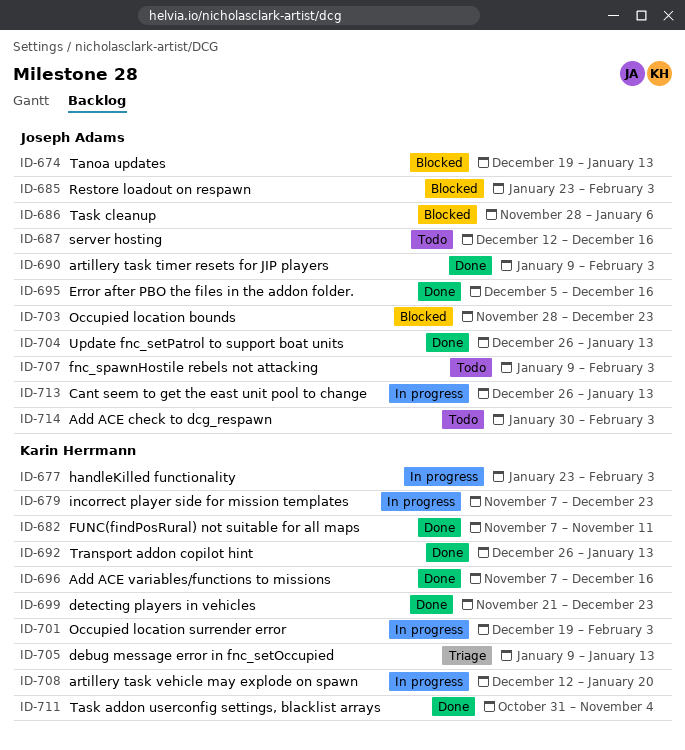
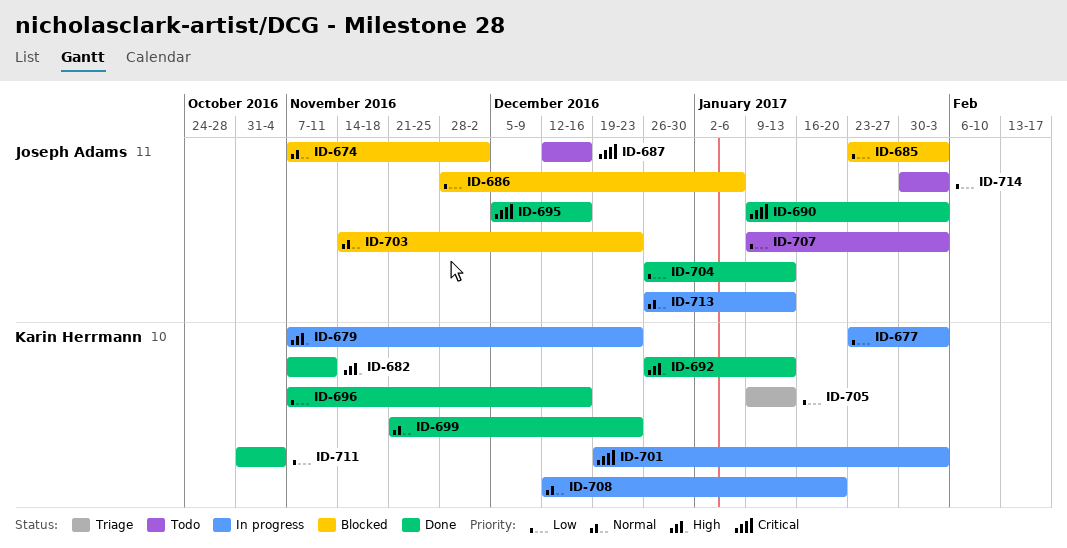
ID-674, start: Dec 19 -> Nov 7
ID-674, due: Jan 13 -> Dec 2
ID-703, start: Nov 28 -> Nov 14

